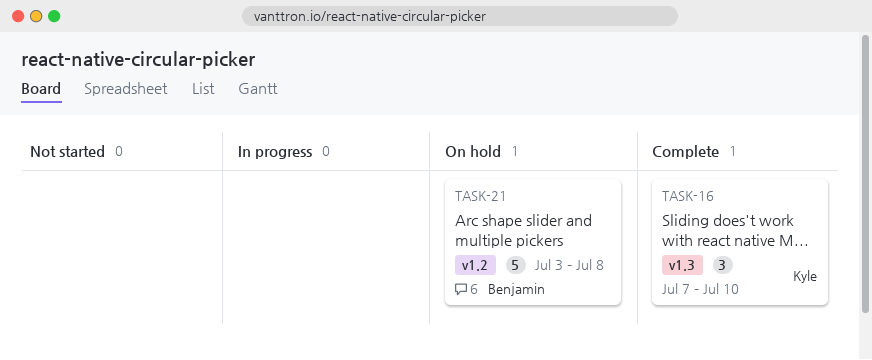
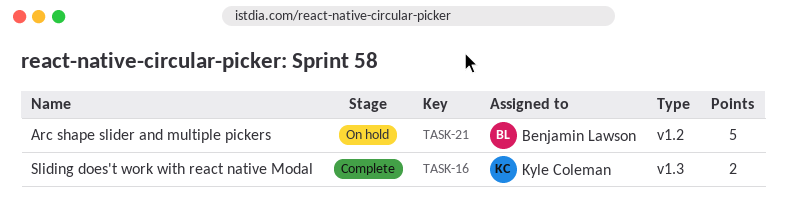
TASK-16, estimate: 3 -> 2

